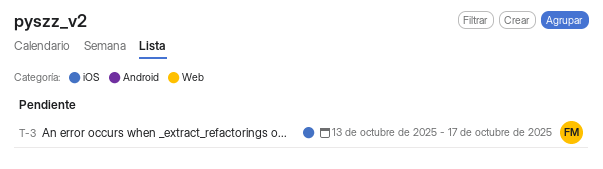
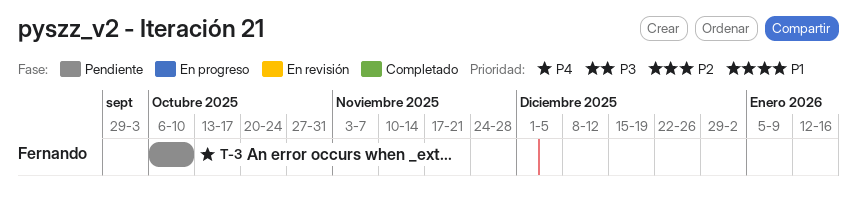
T-3, start: Oct 13 -> Oct 6
T-3, due: Oct 17 -> Oct 10

